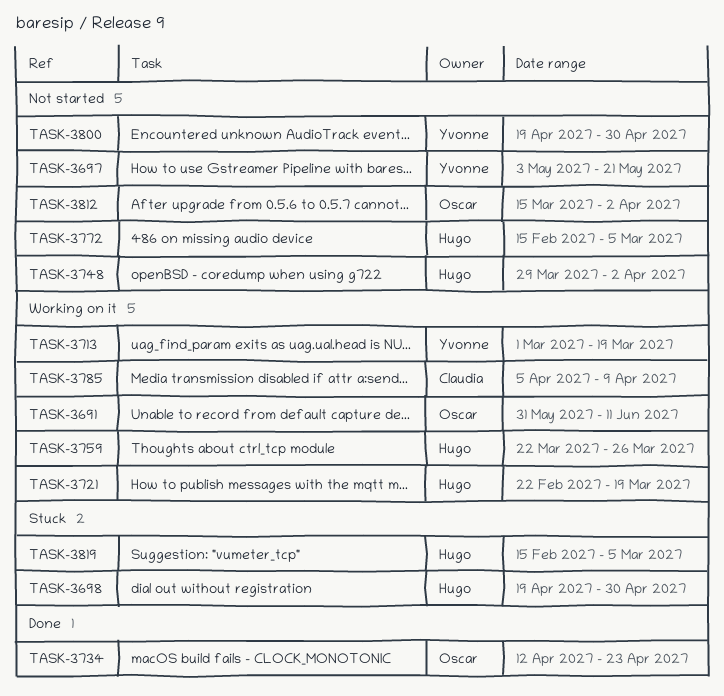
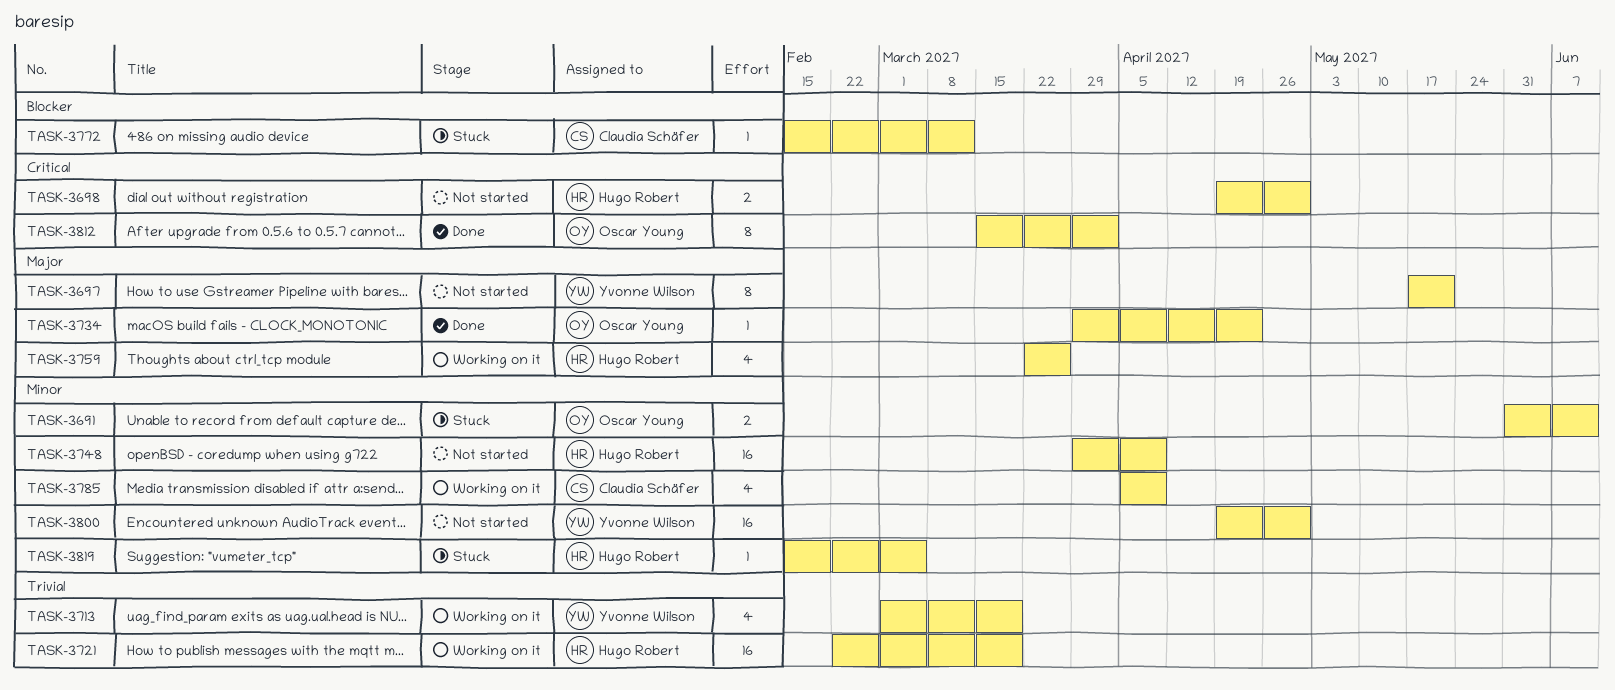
TASK-3691, status: Working on it -> Stuck
TASK-3697, start: May 3 -> May 17
TASK-3698, status: Stuck -> Not started
TASK-3734, start: Apr 12 -> Mar 29
TASK-3748, due: Apr 2 -> Apr 9
TASK-3772, status: Not started -> Stuck
TASK-3772, owner: Hugo Robert -> Claudia Schäfer
TASK-3772, due: Mar 5 -> Mar 12
TASK-3812, status: Not started -> Done

